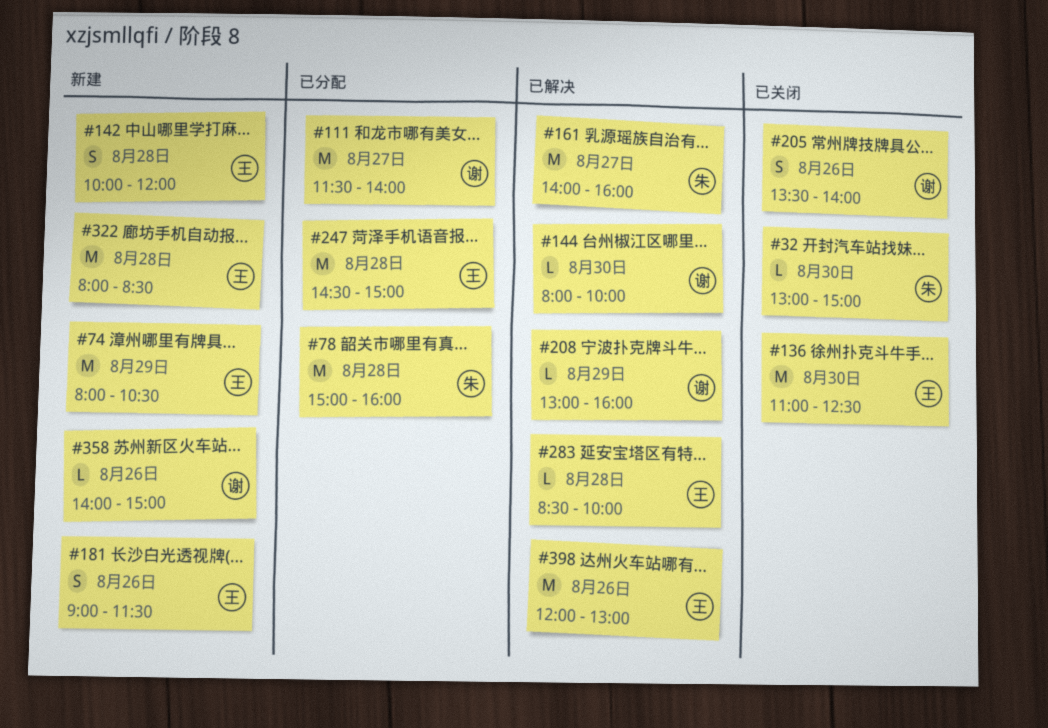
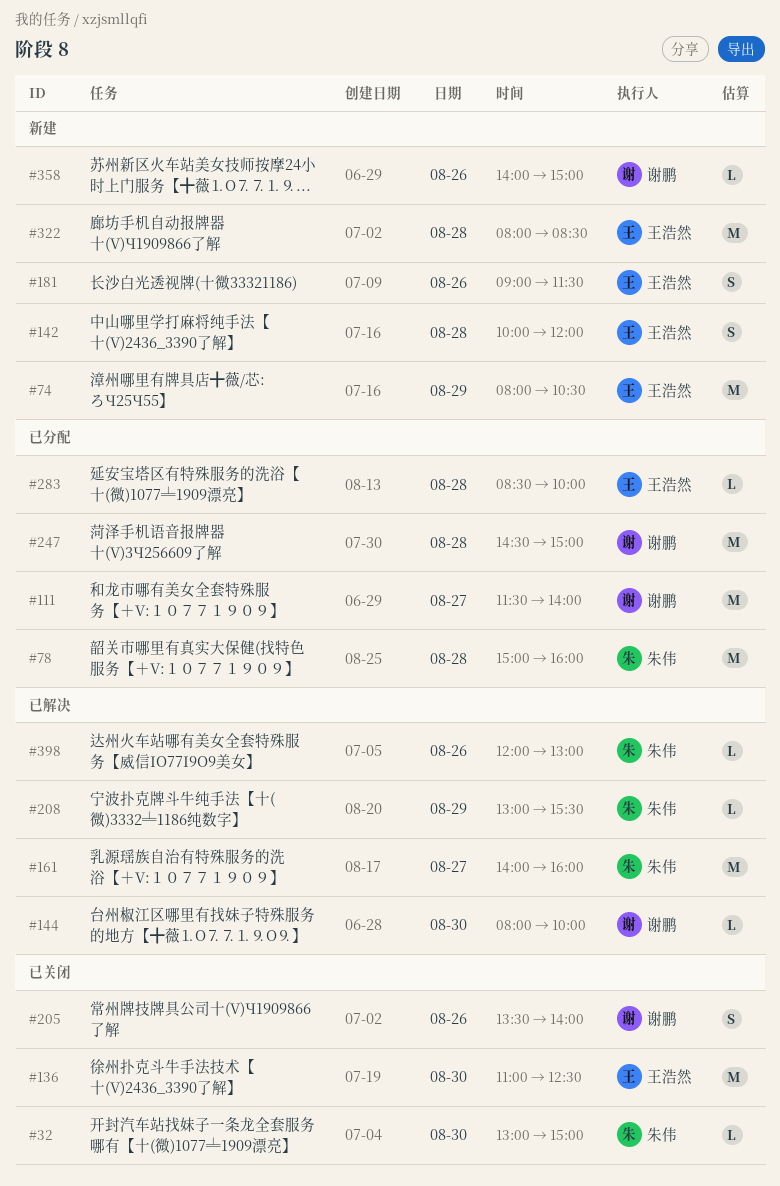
#208, owner: 谢鹏 -> 朱伟
#208, ends: 16:00 -> 15:30
#247, owner: 王浩然 -> 谢鹏
#283, status: 已解决 -> 已分配
#398, owner: 王浩然 -> 朱伟
#398, estimate: M -> L

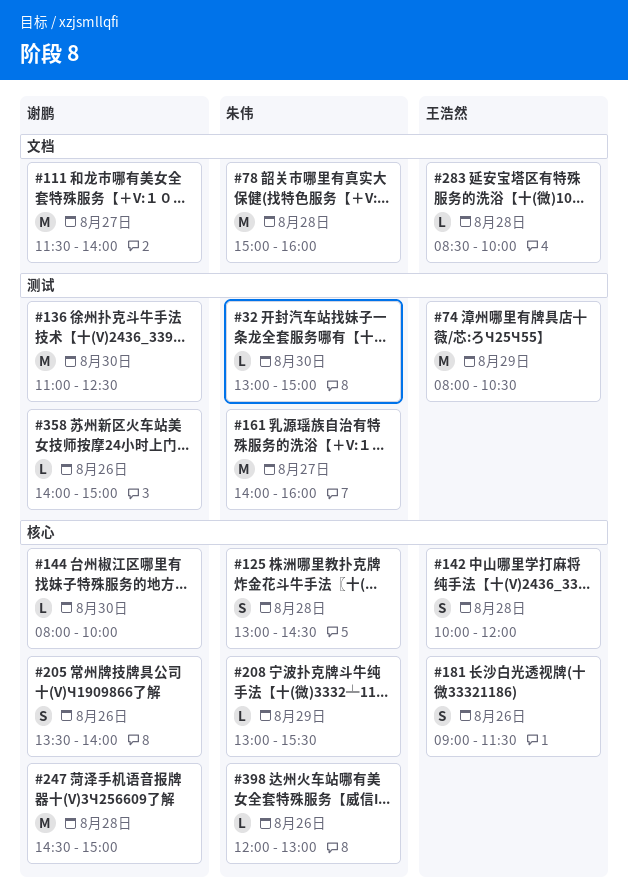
#125: none -> present
#136, owner: 王浩然 -> 谢鹏
#322: present -> none

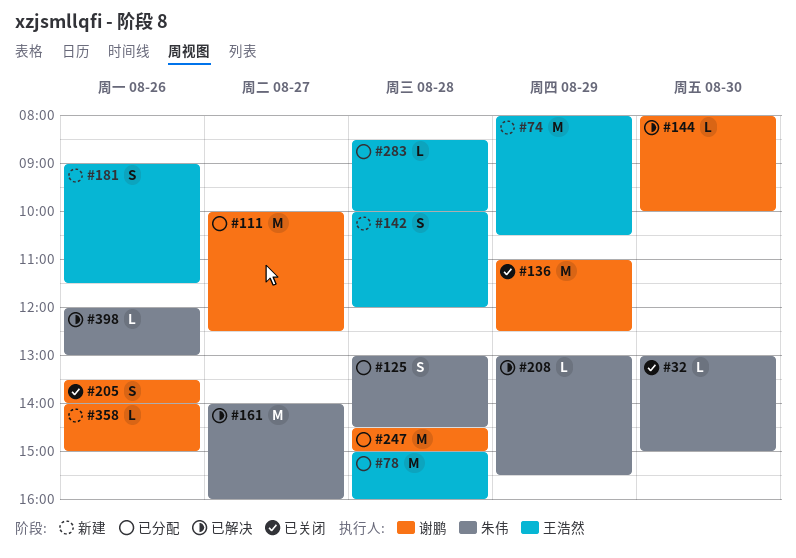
#78, owner: 朱伟 -> 王浩然
#111, begins: 11:30 -> 10:00
#111, ends: 14:00 -> 12:30
#136, day: Aug 30 -> Aug 29

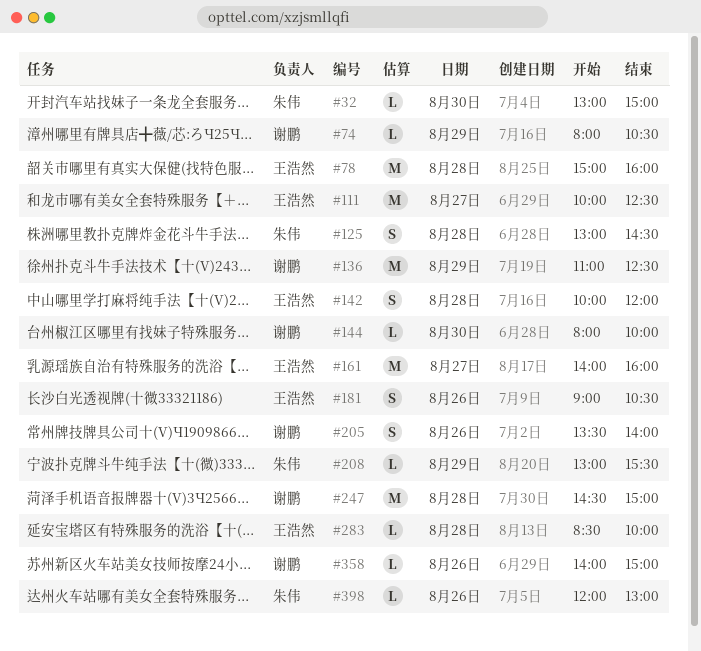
#74, owner: 王浩然 -> 谢鹏
#74, estimate: M -> L
#111, owner: 谢鹏 -> 王浩然
#161, owner: 朱伟 -> 王浩然
#181, ends: 11:30 -> 10:30

